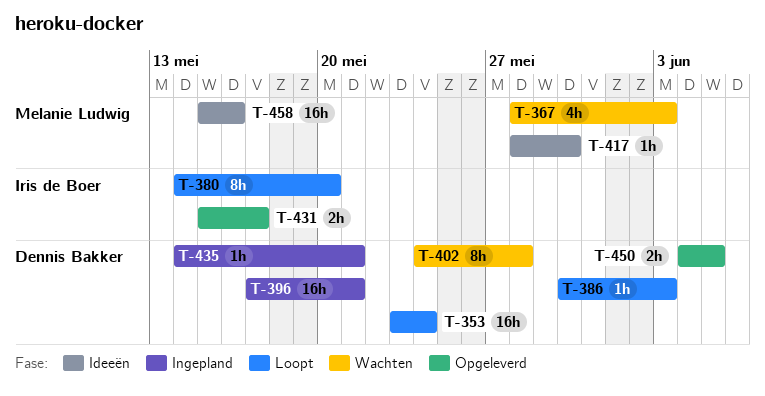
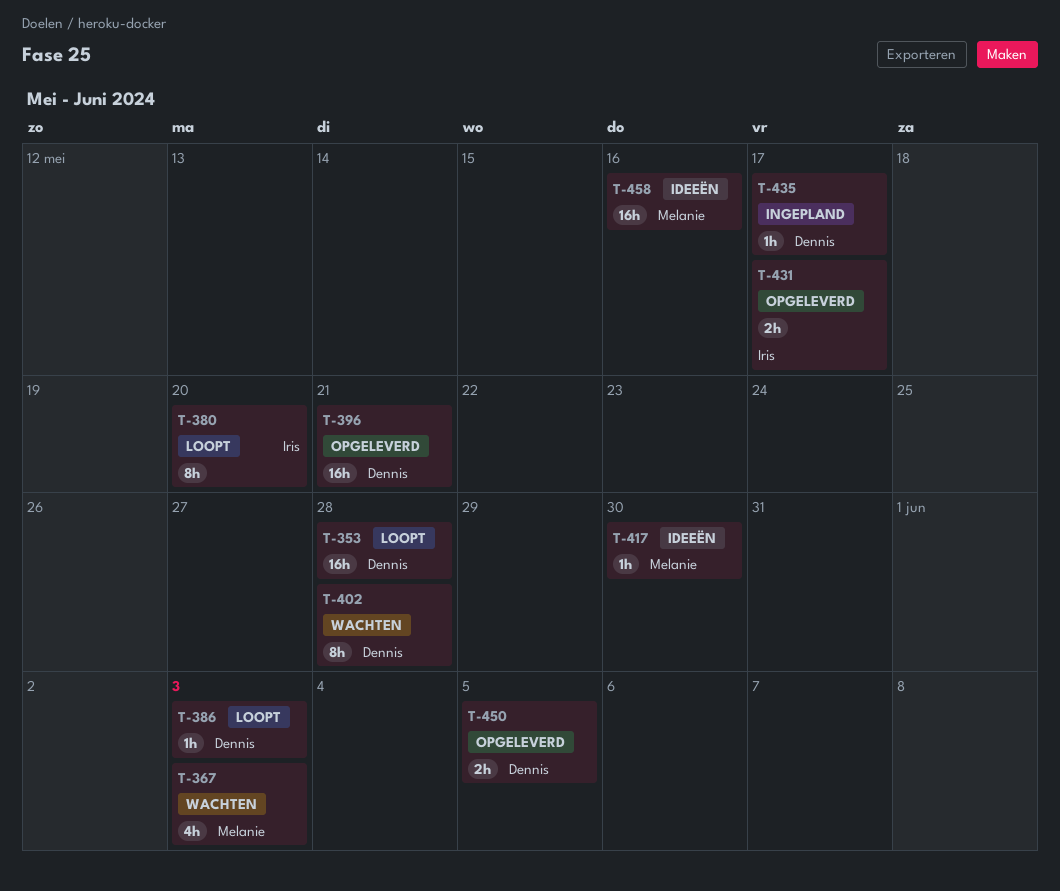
T-353, due: May 24 -> May 28
T-396, status: Ingepland -> Opgeleverd
T-435, due: May 21 -> May 17

